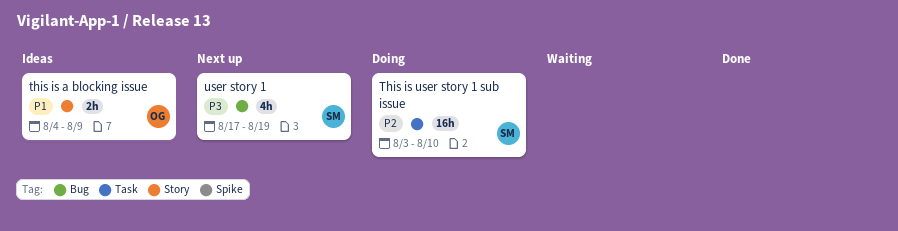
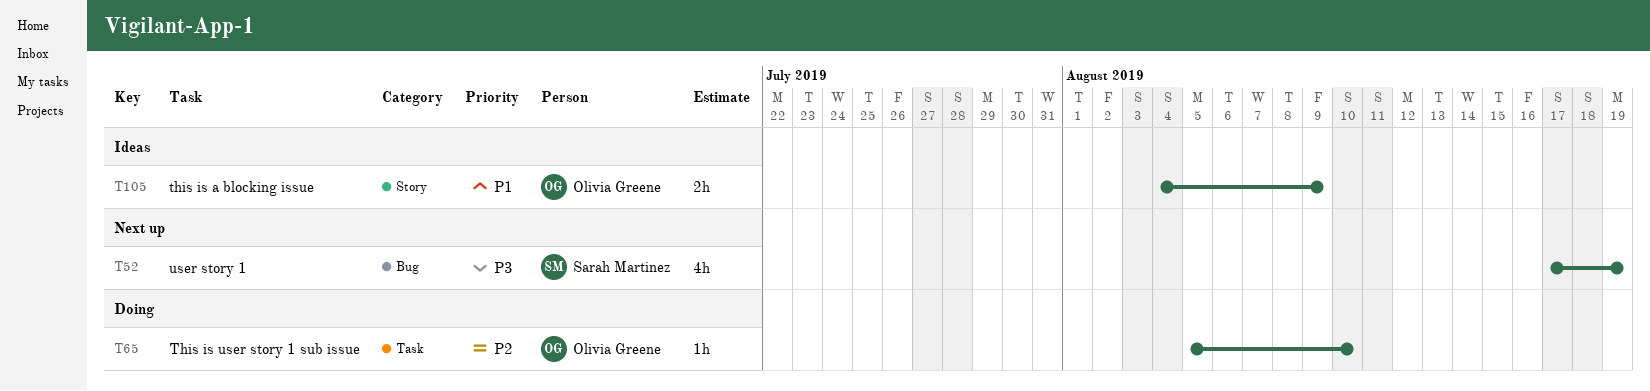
This is user story 1 sub issue, owner: Sarah Martinez -> Olivia Greene
This is user story 1 sub issue, estimate: 16h -> 1h
This is user story 1 sub issue, start: Aug 3 -> Aug 5

